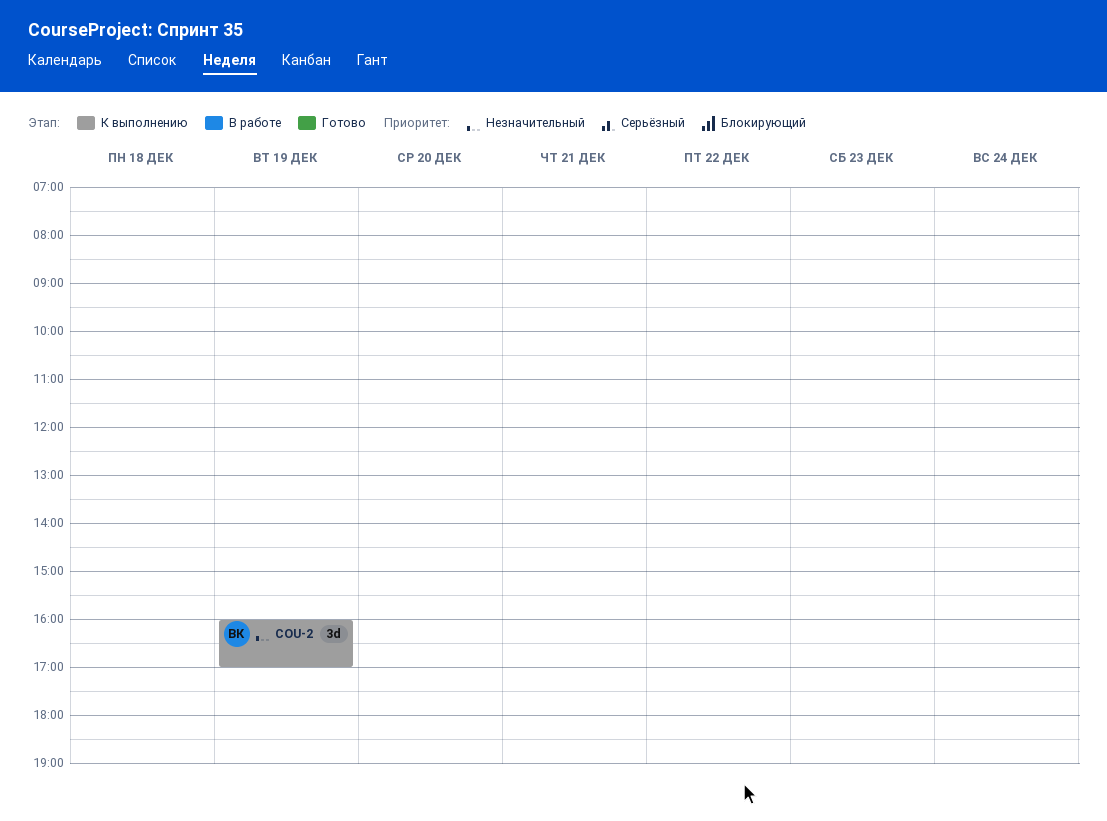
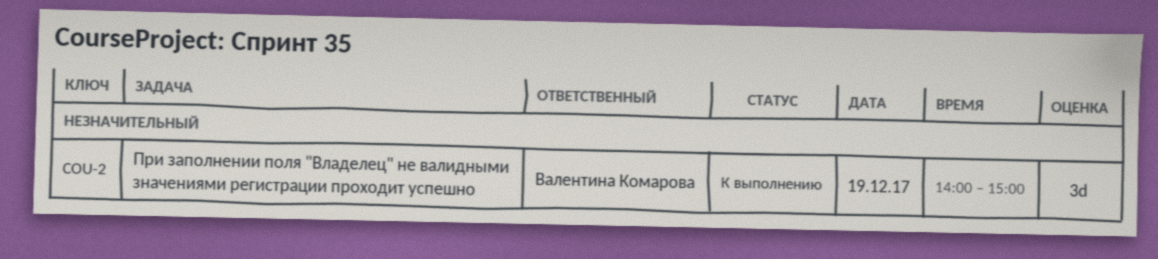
COU-2, begins: 16:00 -> 14:00
COU-2, ends: 17:00 -> 15:00

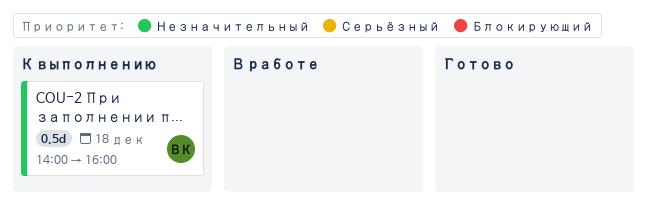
COU-2, estimate: 3d -> 0.5d
COU-2, day: Dec 19 -> Dec 18
COU-2, ends: 15:00 -> 16:00

